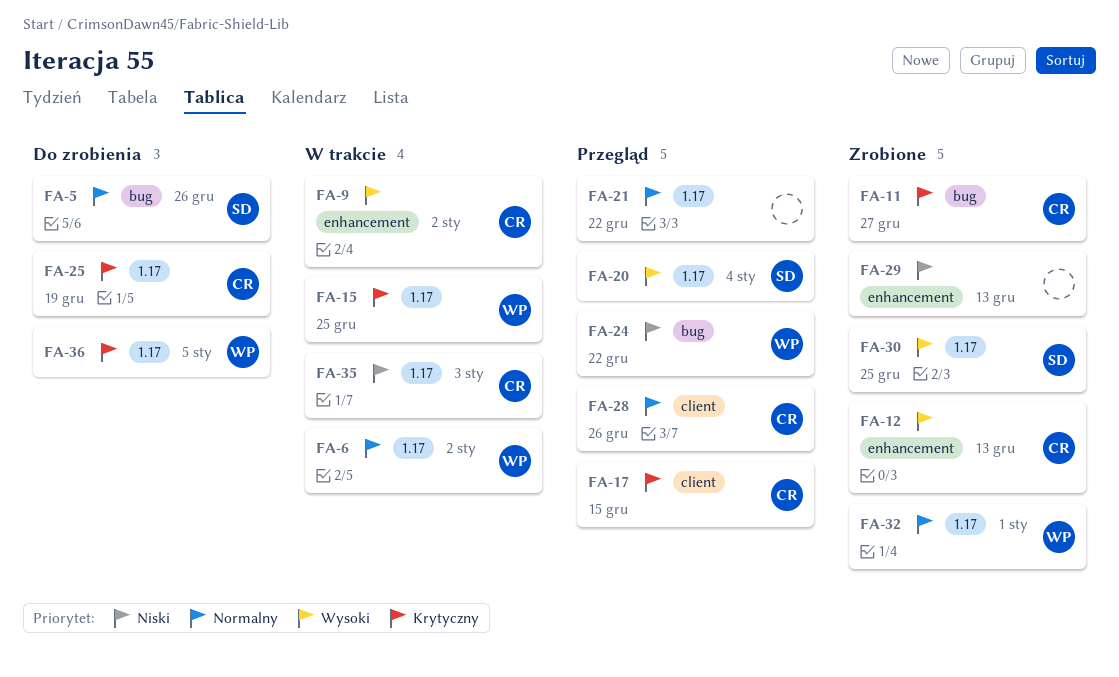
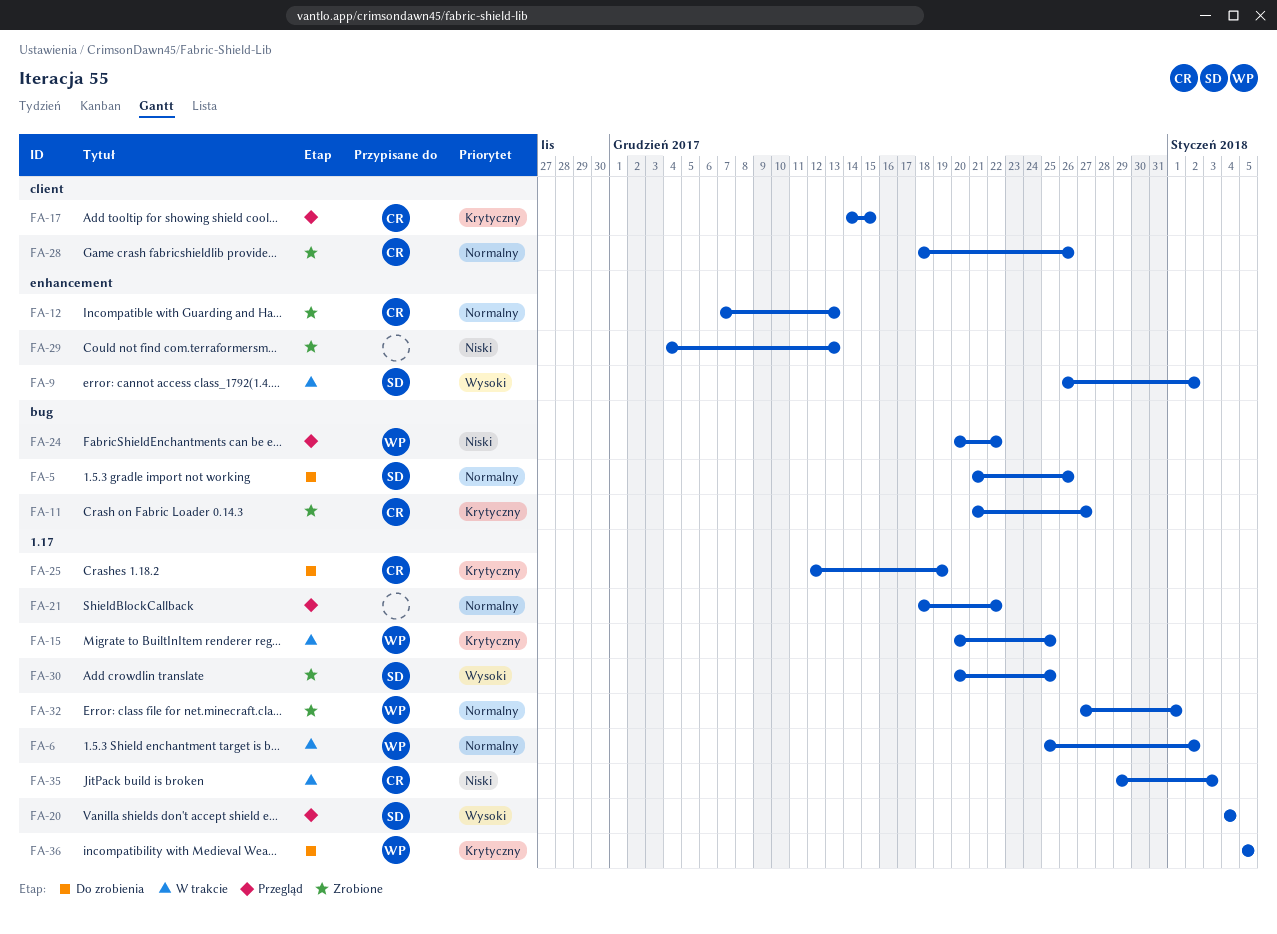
FA-9, owner: CR -> SD
FA-12, priority: Wysoki -> Normalny
FA-28, status: Przegląd -> Zrobione

